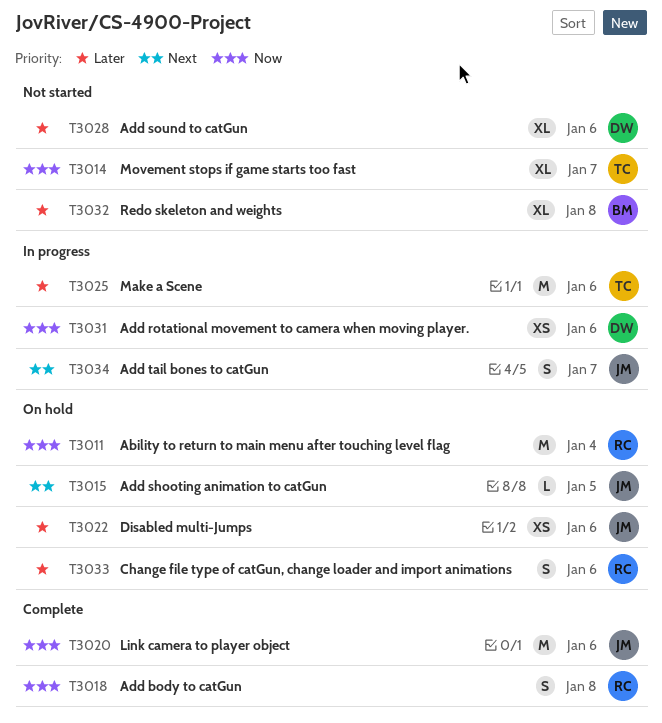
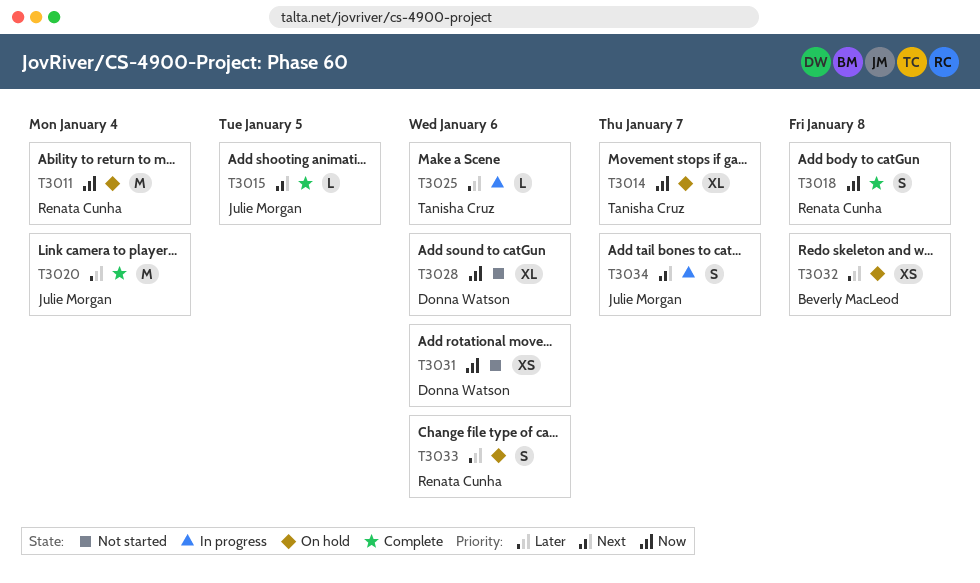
T3014, status: Not started -> On hold
T3015, status: On hold -> Complete
T3020, priority: Now -> Later
T3020, due: Jan 6 -> Jan 4
T3022: present -> none
T3025, estimate: M -> L
T3028, priority: Later -> Now
T3031, status: In progress -> Not started
T3032, status: Not started -> On hold
T3032, estimate: XL -> XS

